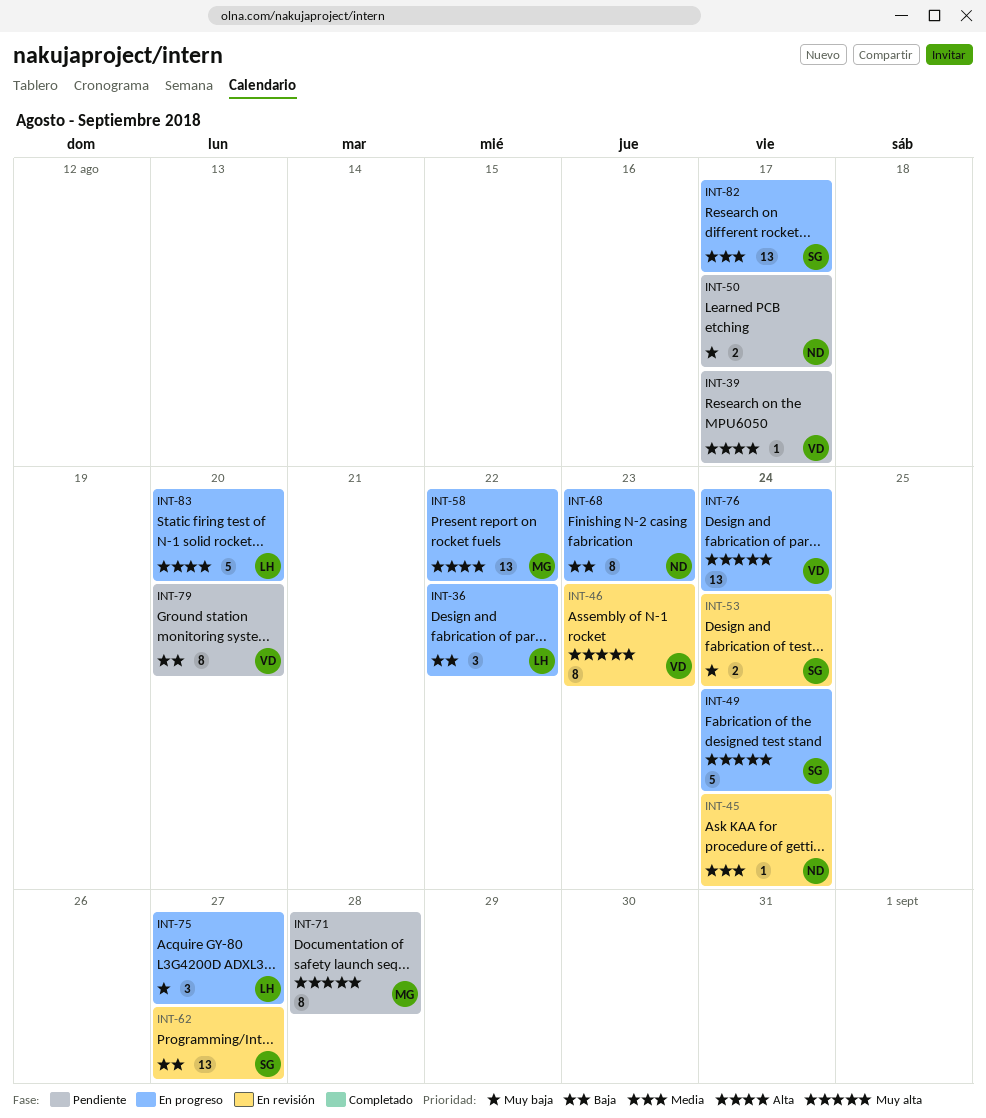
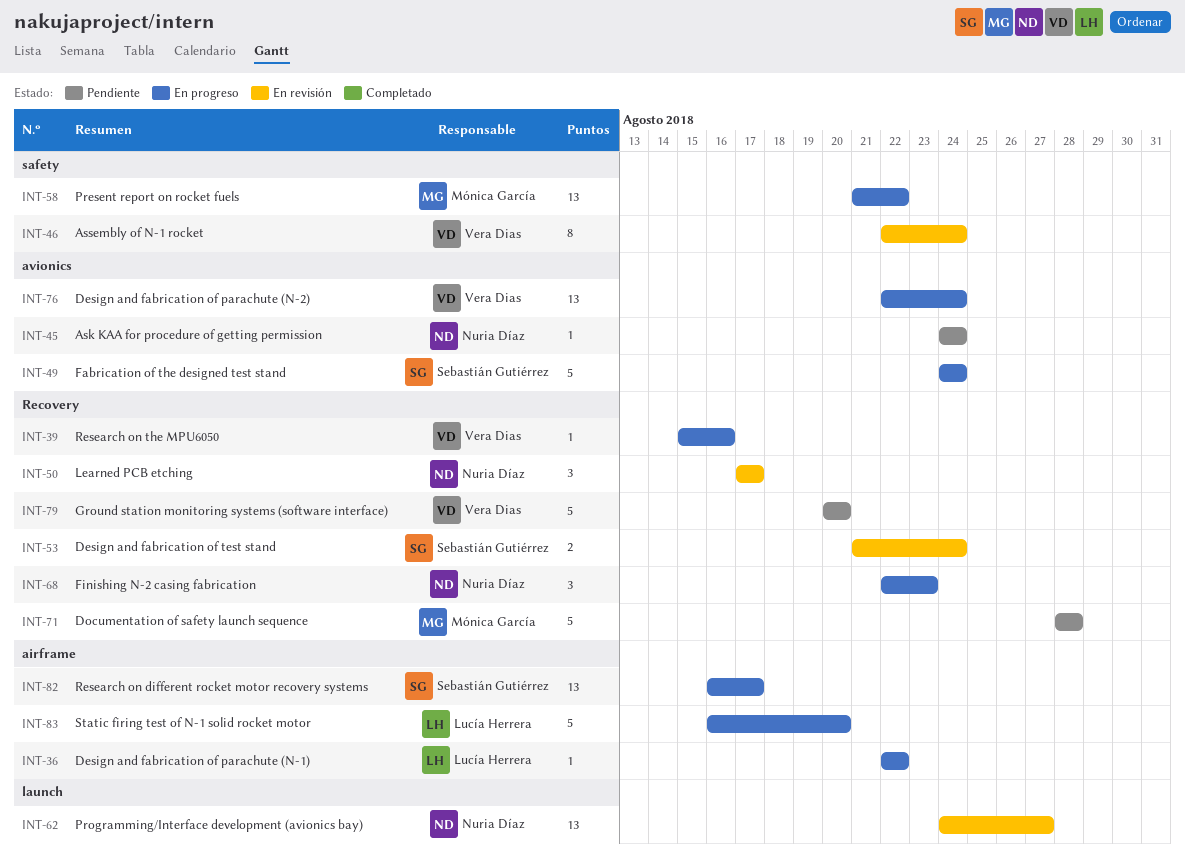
INT-36, estimate: 3 -> 1
INT-39, status: Pendiente -> En progreso
INT-39, due: Aug 17 -> Aug 16
INT-45, status: En revisión -> Pendiente
INT-46, due: Aug 23 -> Aug 24
INT-50, status: Pendiente -> En revisión
INT-50, estimate: 2 -> 3
INT-62, owner: Sebastián Gutiérrez -> Nuria Díaz
INT-68, estimate: 8 -> 3
INT-71, estimate: 8 -> 5
INT-75: present -> none
INT-79, estimate: 8 -> 5

